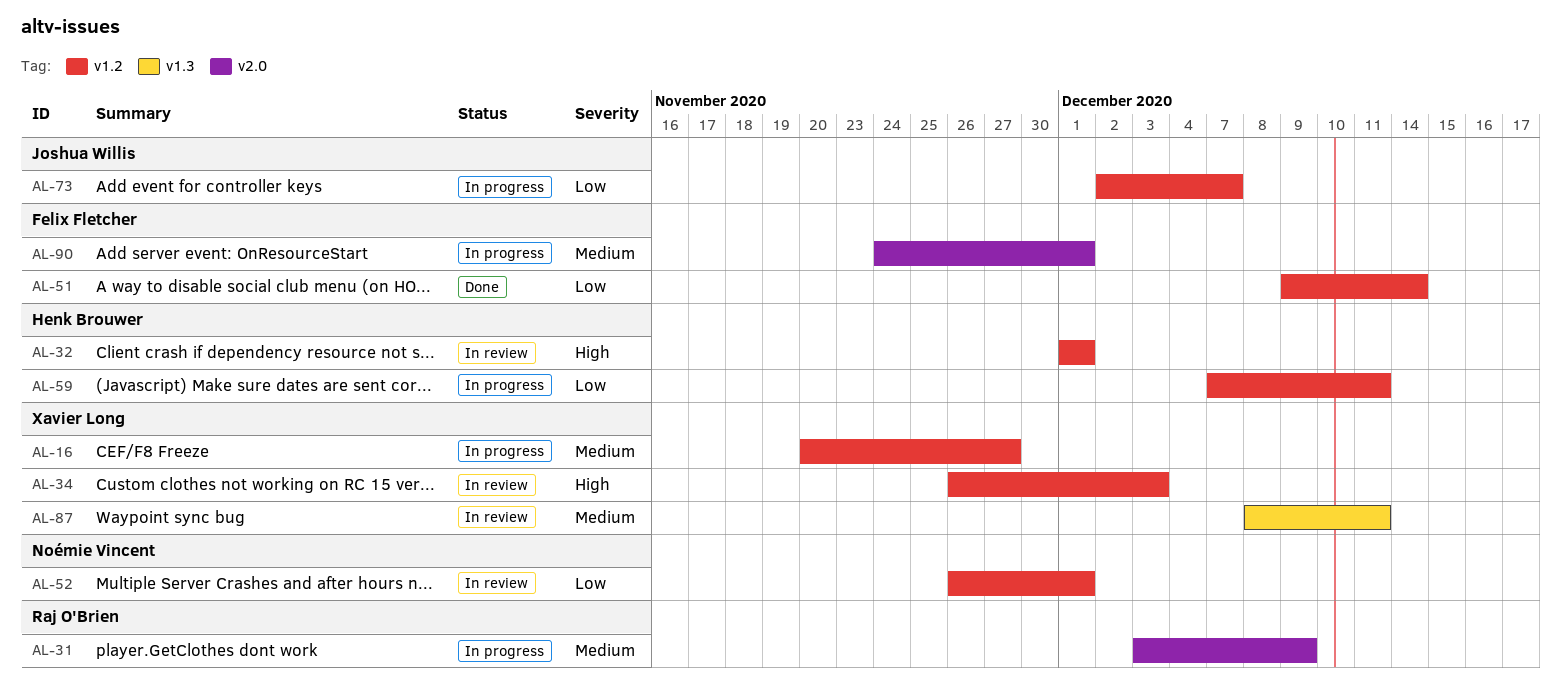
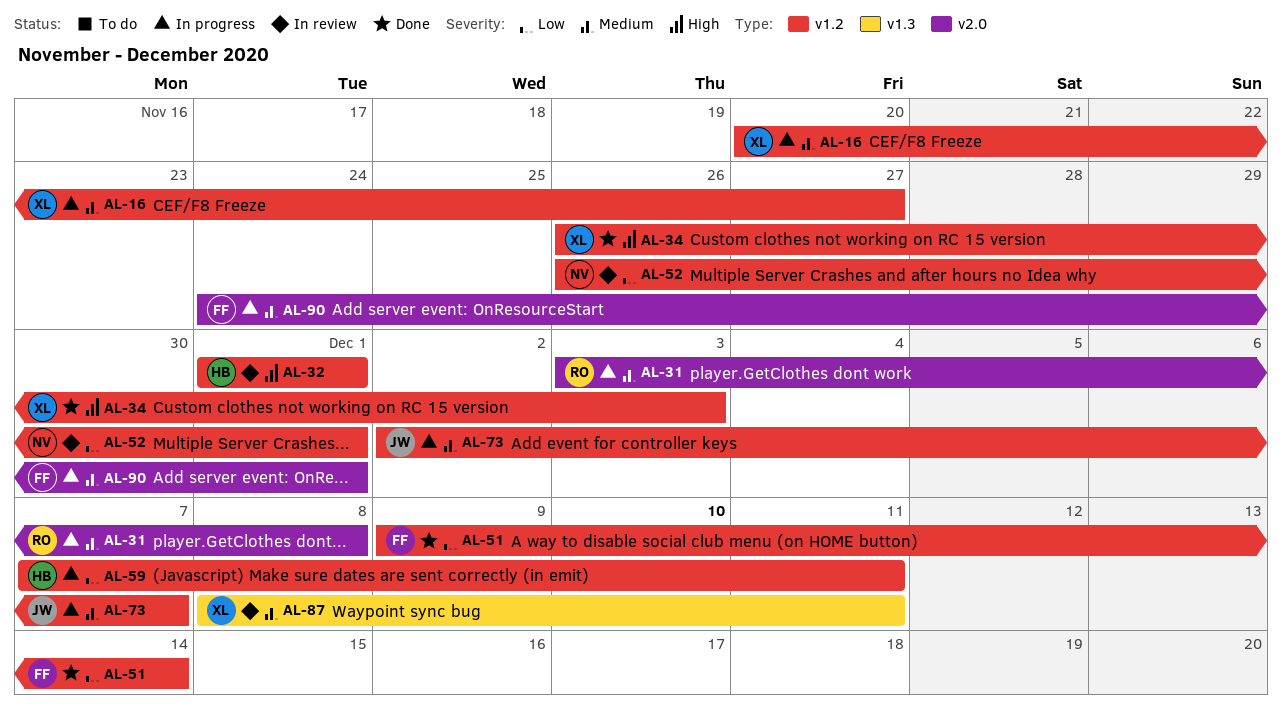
AL-31, due: Dec 9 -> Dec 8
AL-34, status: In review -> Done
AL-73, priority: Low -> Medium

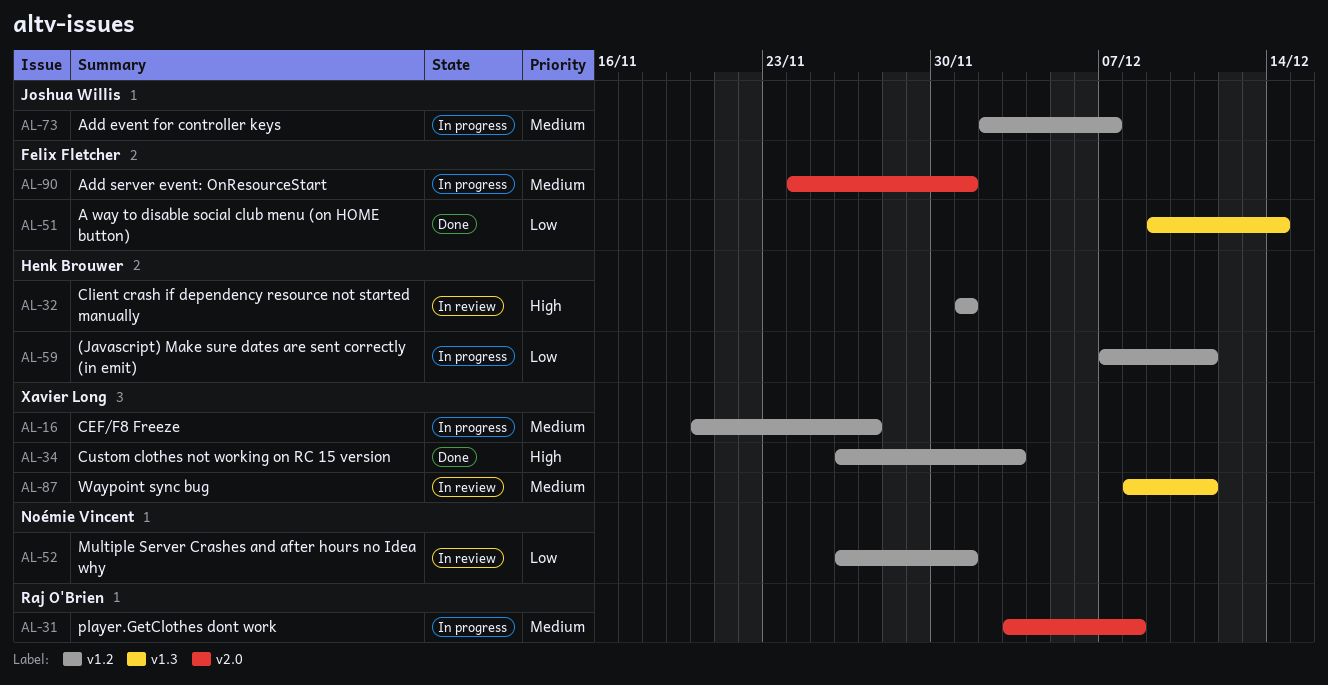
AL-51, label: v1.2 -> v1.3

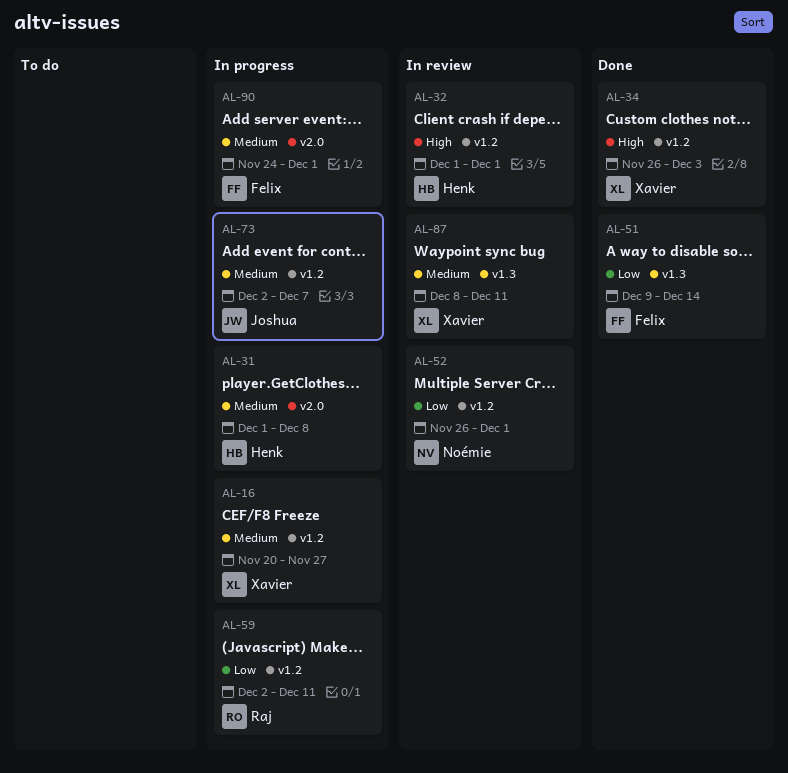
AL-31, owner: Raj O'Brien -> Henk Brouwer
AL-31, start: Dec 3 -> Dec 1
AL-59, owner: Henk Brouwer -> Raj O'Brien
AL-59, start: Dec 7 -> Dec 2

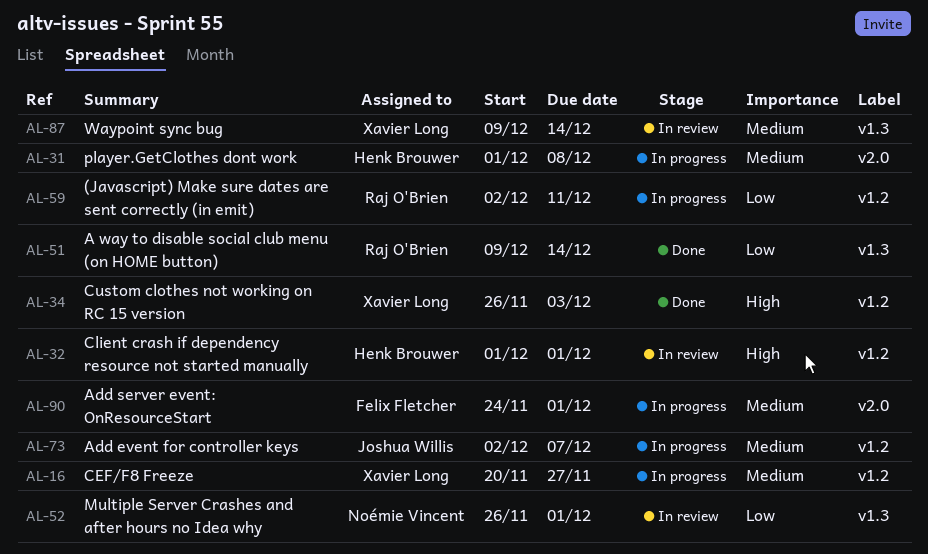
AL-51, owner: Felix Fletcher -> Raj O'Brien
AL-52, label: v1.2 -> v1.3
AL-87, start: Dec 8 -> Dec 9
AL-87, due: Dec 11 -> Dec 14

